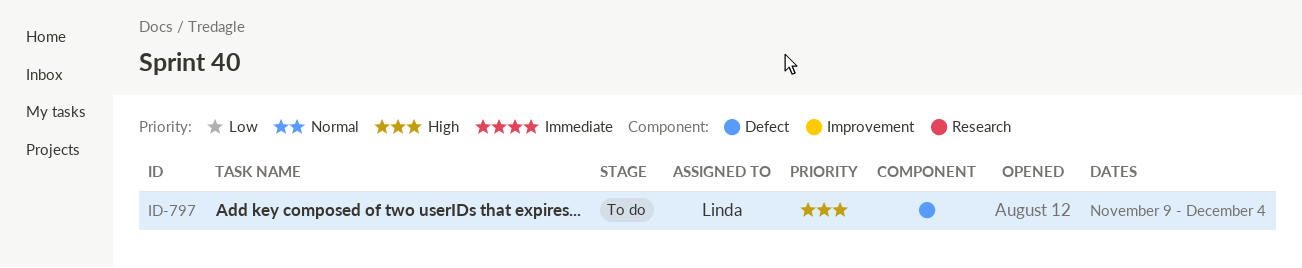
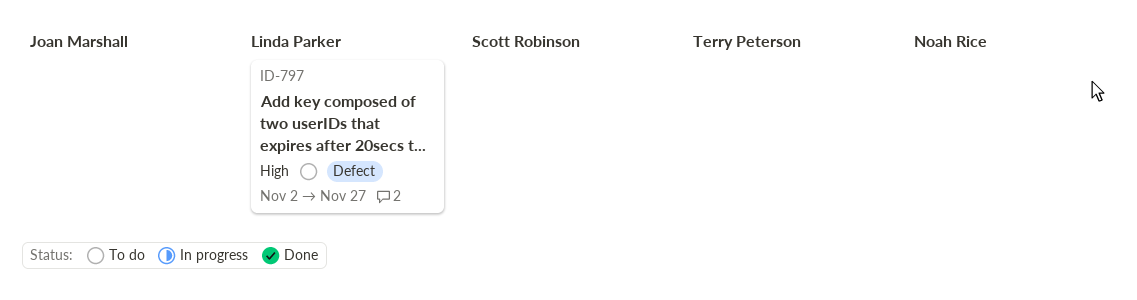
ID-797, start: Nov 9 -> Nov 2
ID-797, due: Dec 4 -> Nov 27

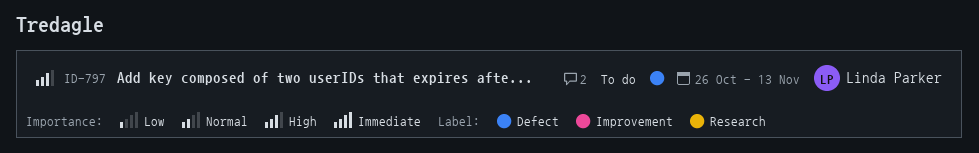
ID-797, start: Nov 2 -> Oct 26
ID-797, due: Nov 27 -> Nov 13

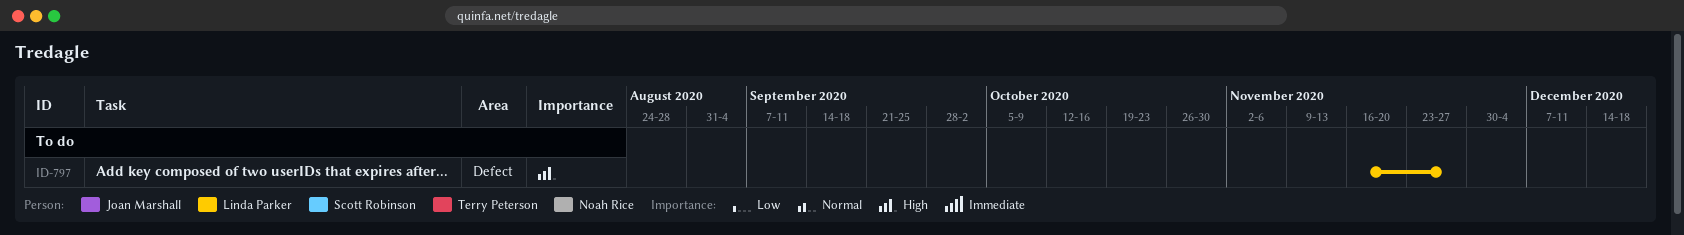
ID-797, start: Oct 26 -> Nov 16
ID-797, due: Nov 13 -> Nov 27

